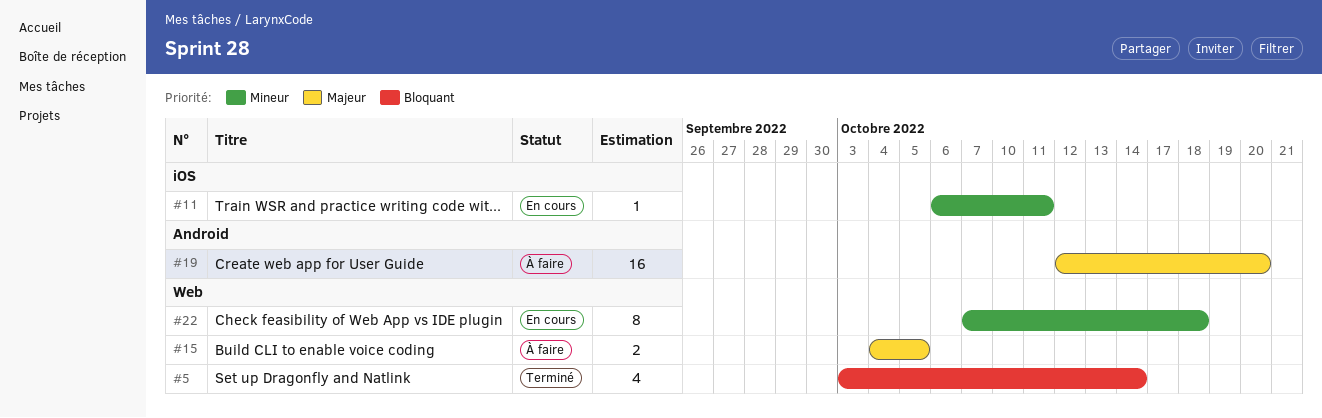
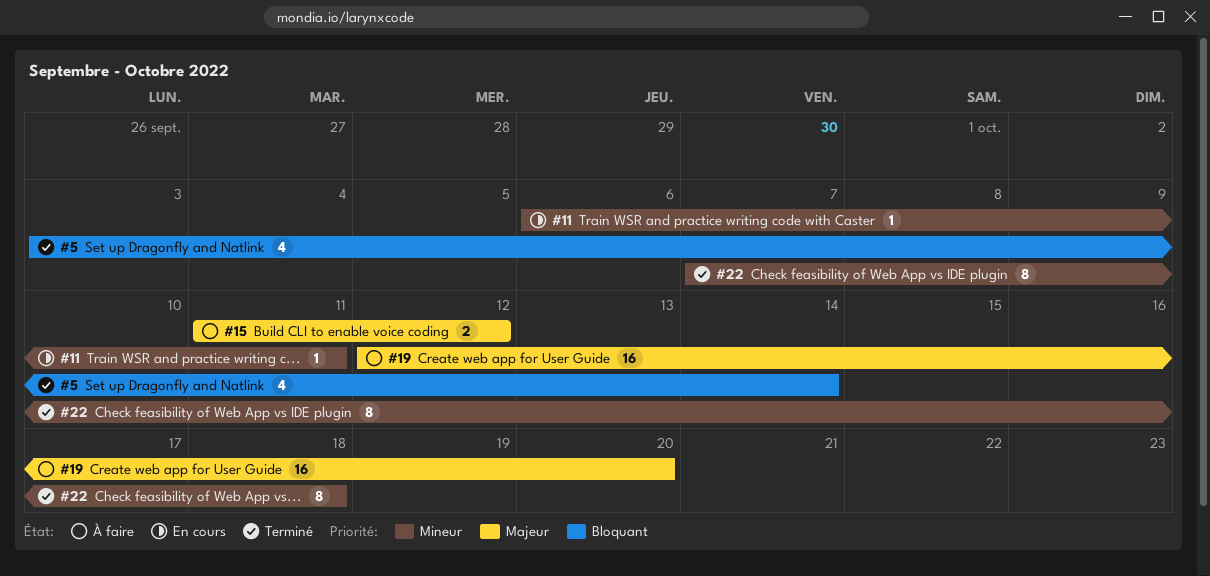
#15, start: Oct 4 -> Oct 11
#15, due: Oct 5 -> Oct 12
#22, status: En cours -> Terminé

